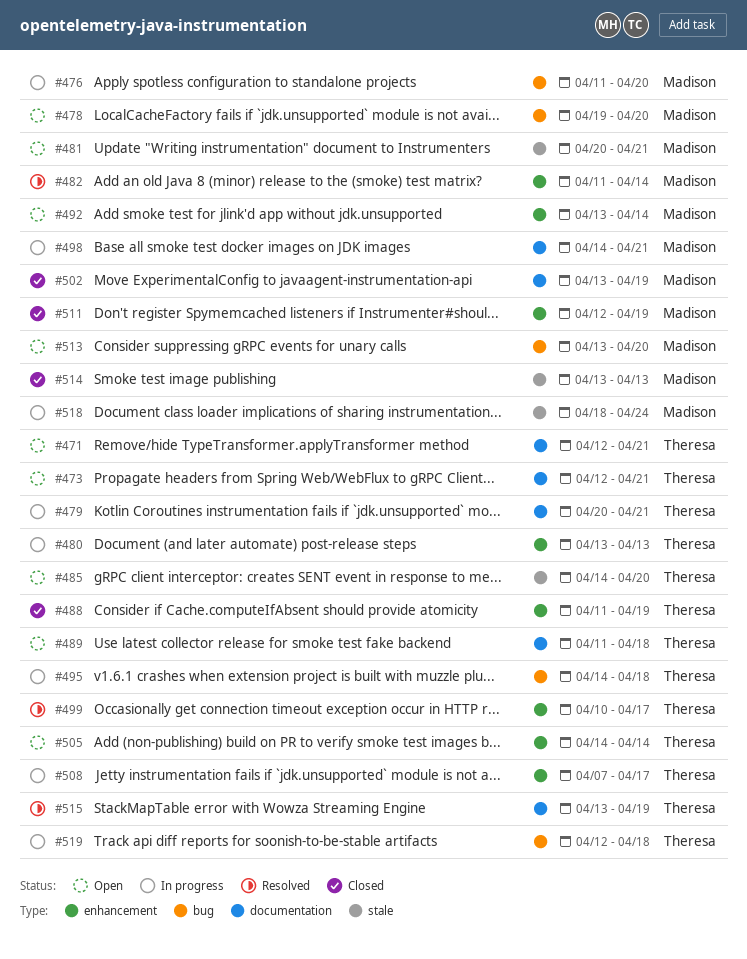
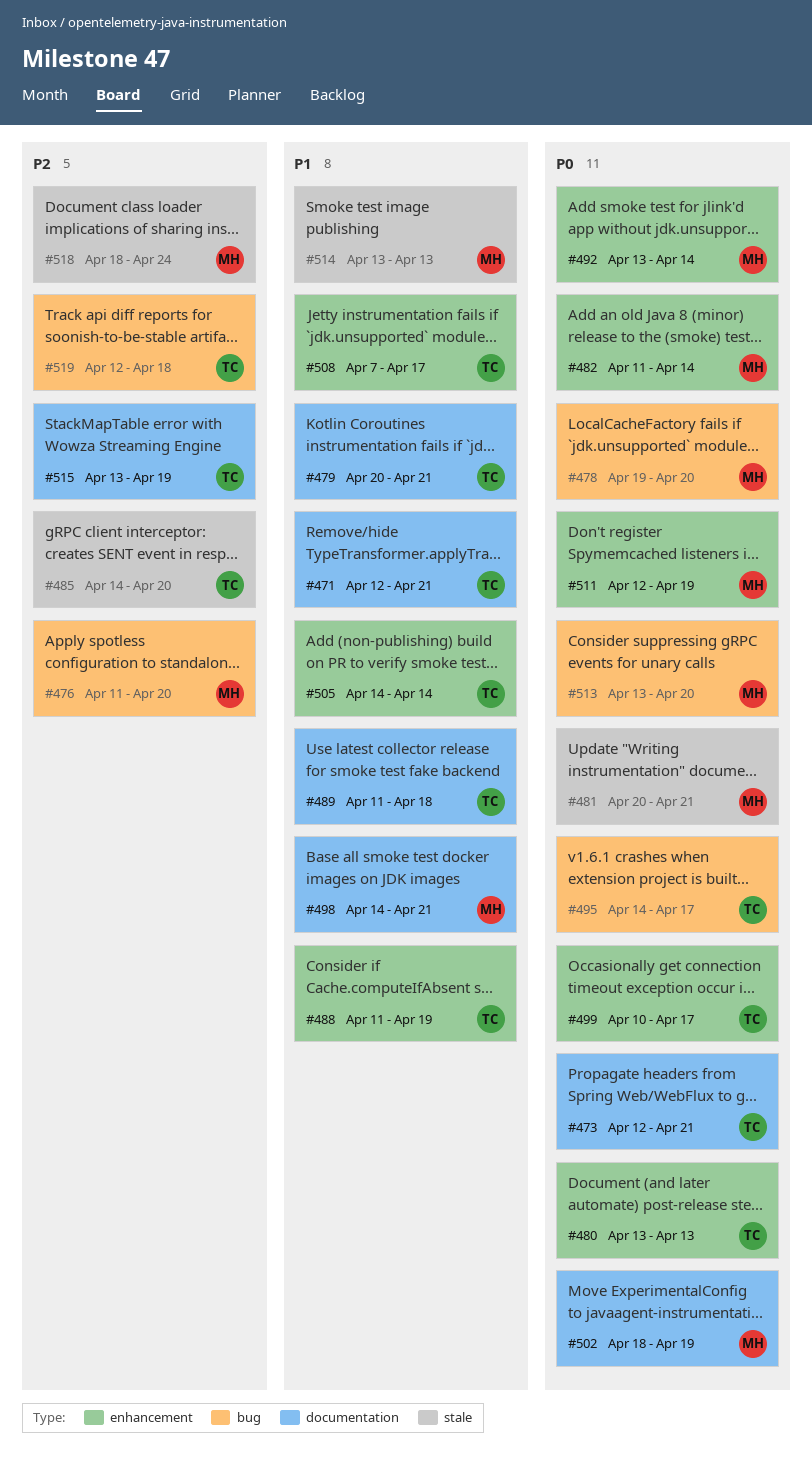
#495, due: Apr 18 -> Apr 17
#502, start: Apr 13 -> Apr 18

